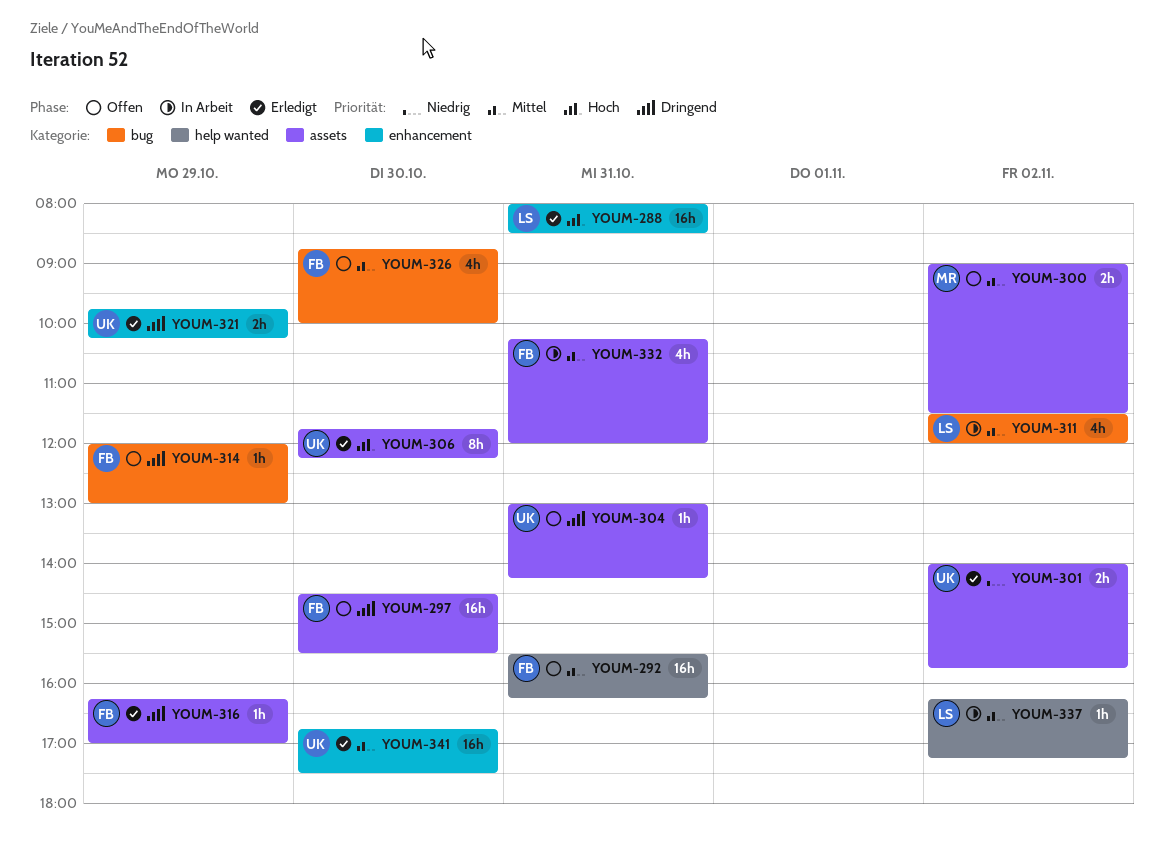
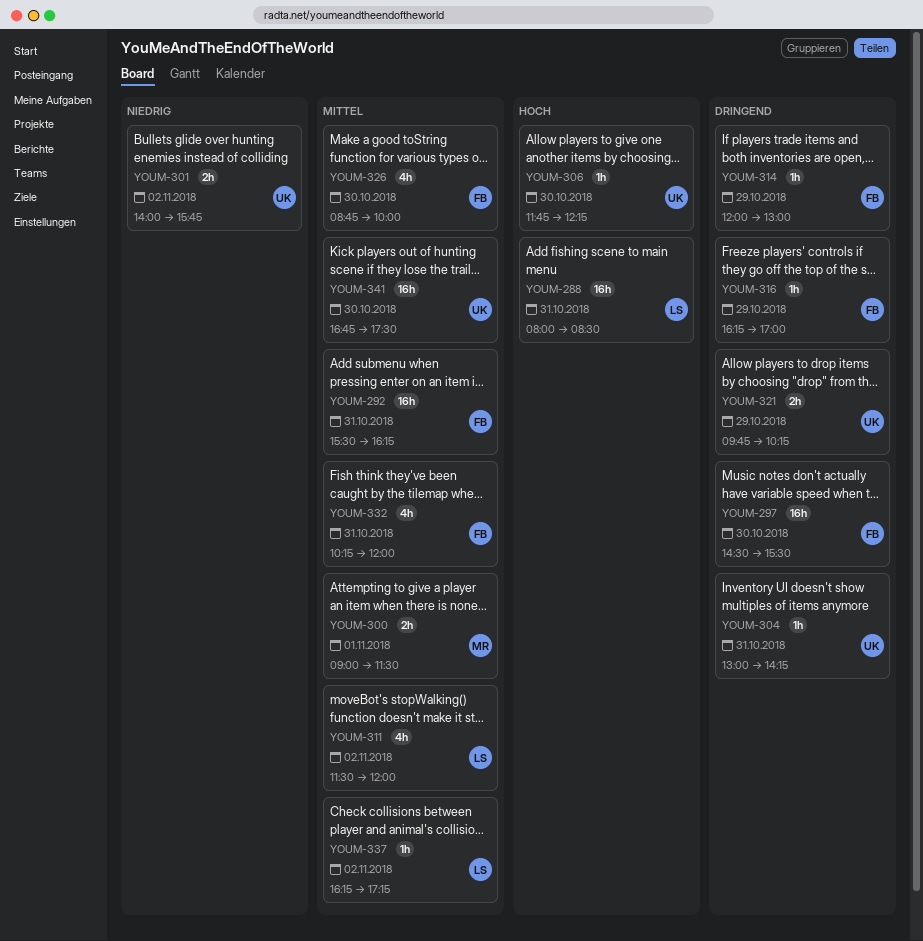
YOUM-300, day: Nov 2 -> Nov 1
YOUM-306, estimate: 8h -> 1h

